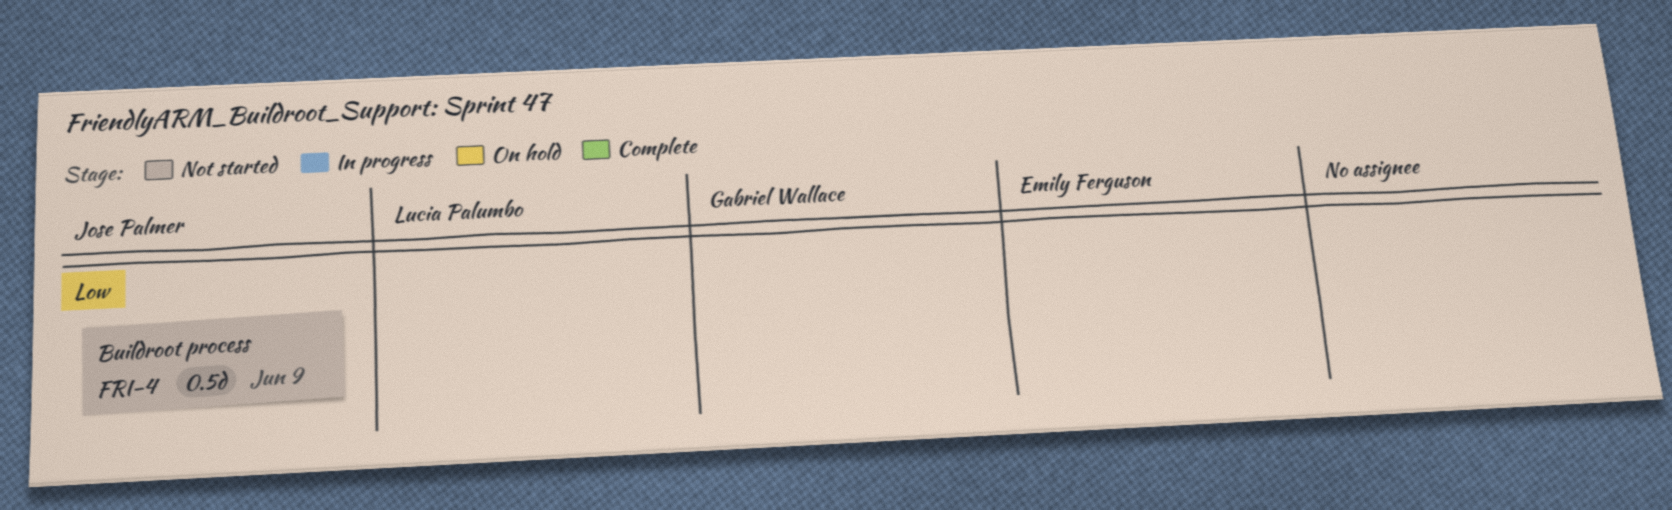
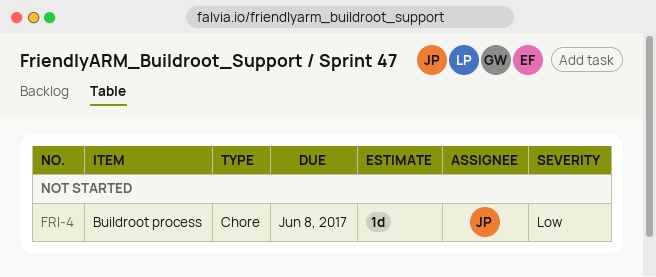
FRI-4, estimate: 0.5d -> 1d
FRI-4, due: Jun 9 -> Jun 8

